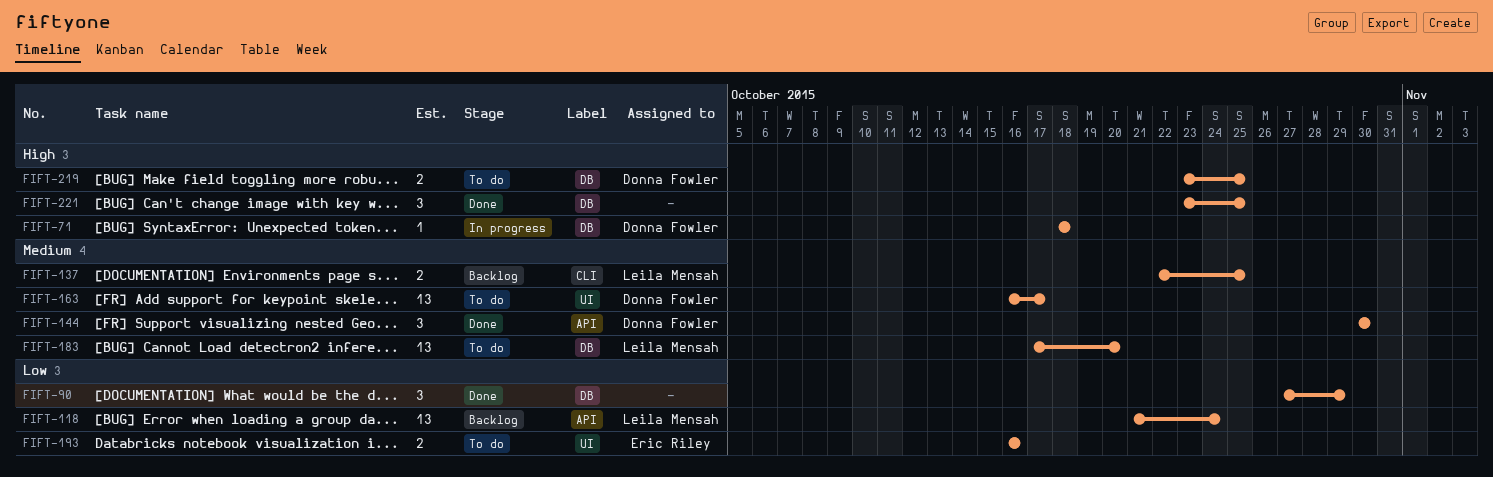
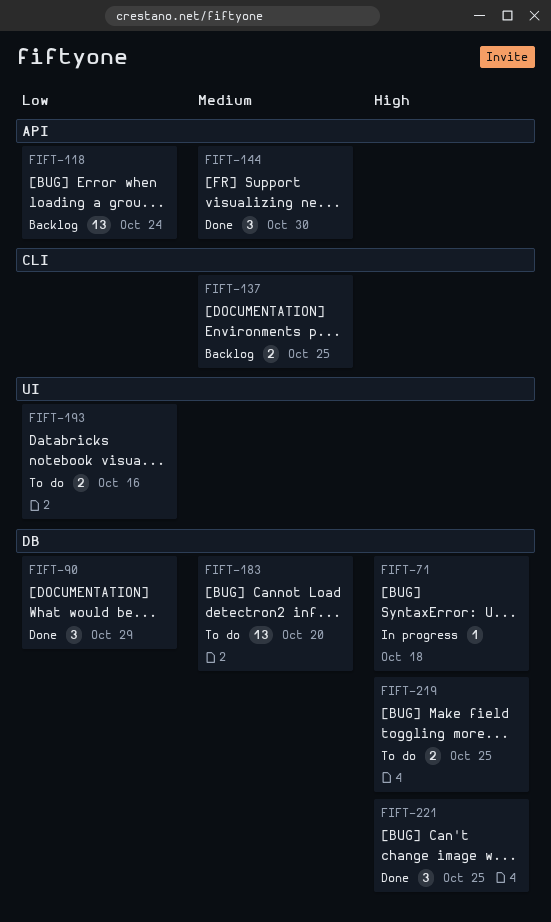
FIFT-163: present -> none

